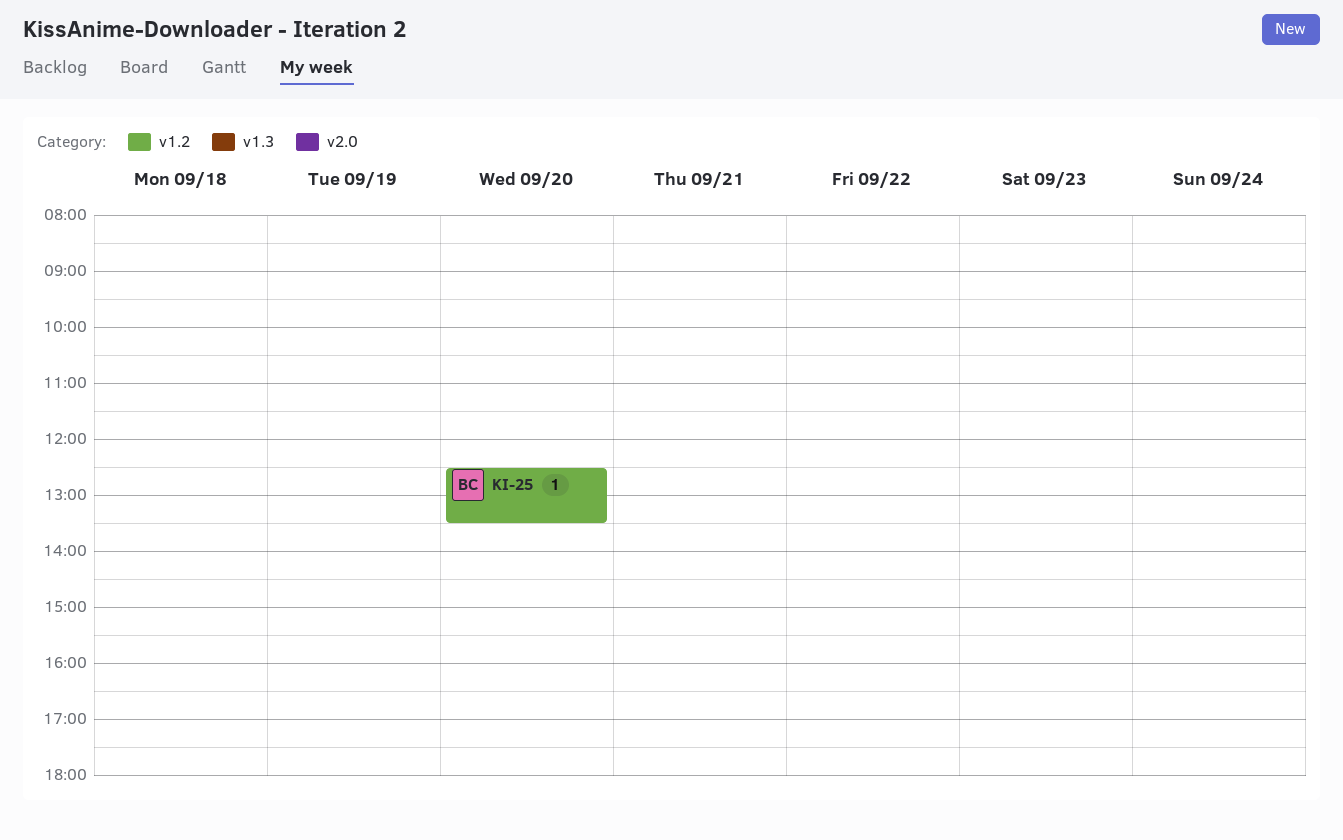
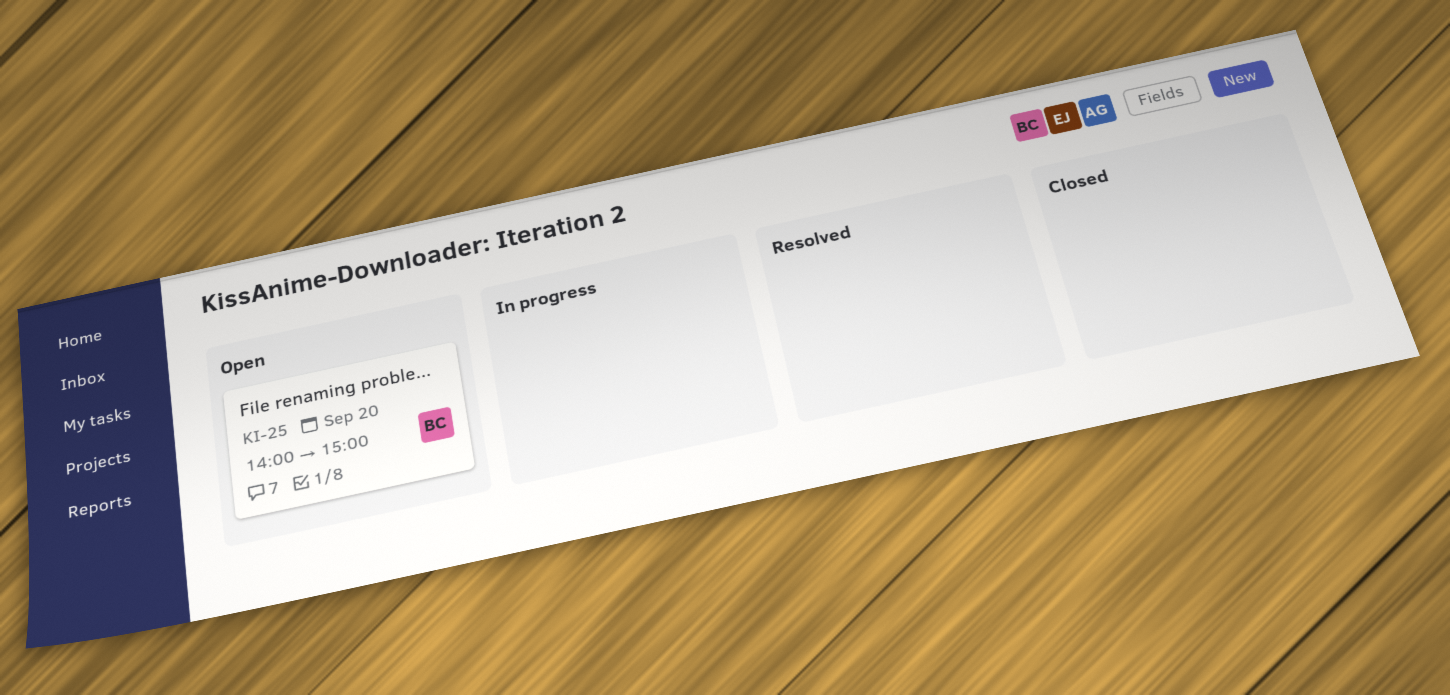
KI-25, begins: 12:30 -> 14:00
KI-25, ends: 13:30 -> 15:00

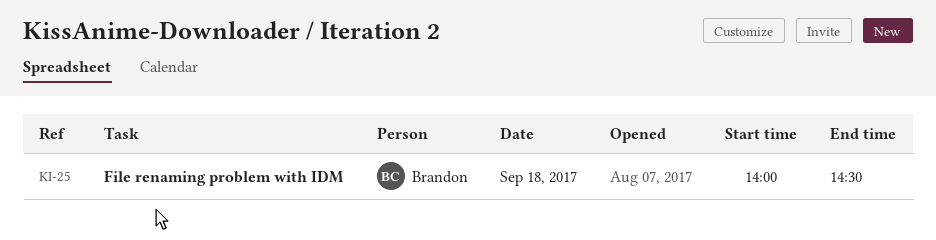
KI-25, day: Sep 20 -> Sep 18
KI-25, ends: 15:00 -> 14:30

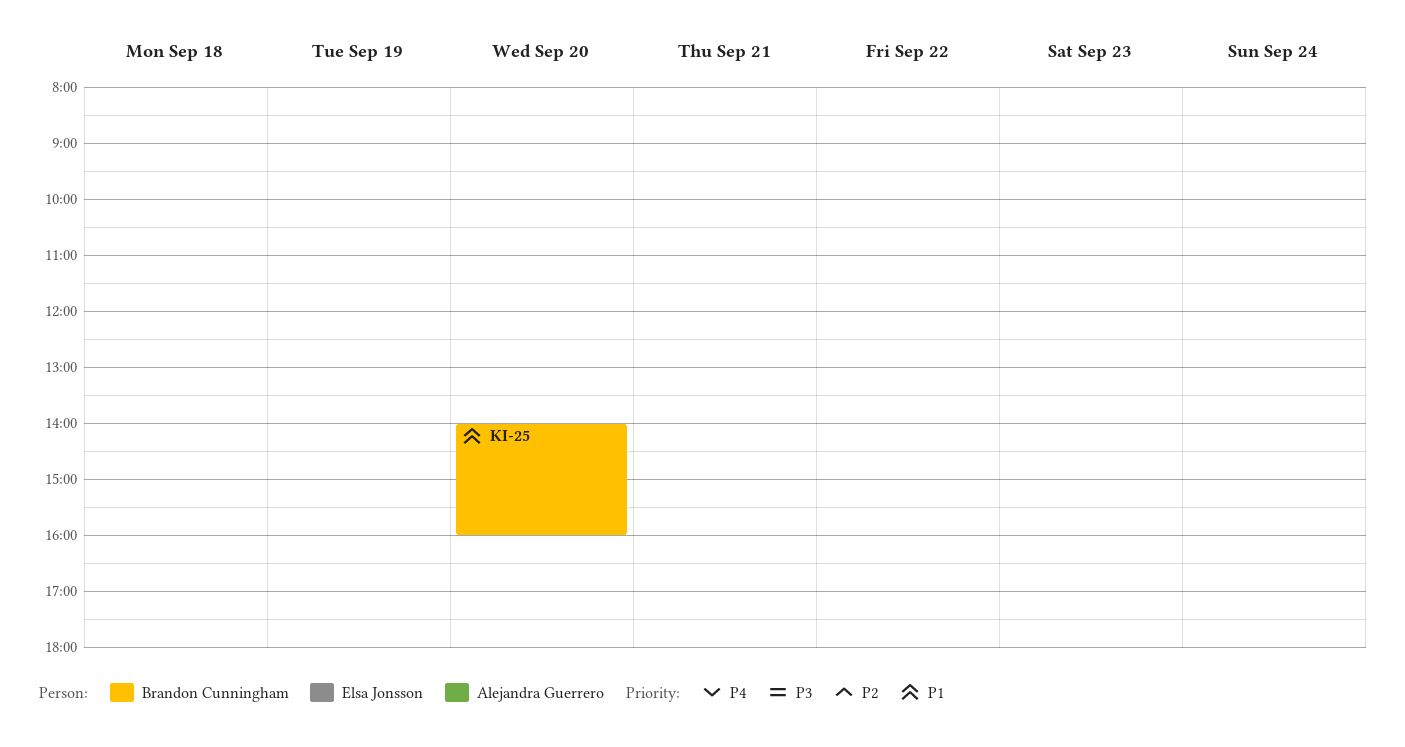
KI-25, day: Sep 18 -> Sep 20
KI-25, ends: 14:30 -> 16:00

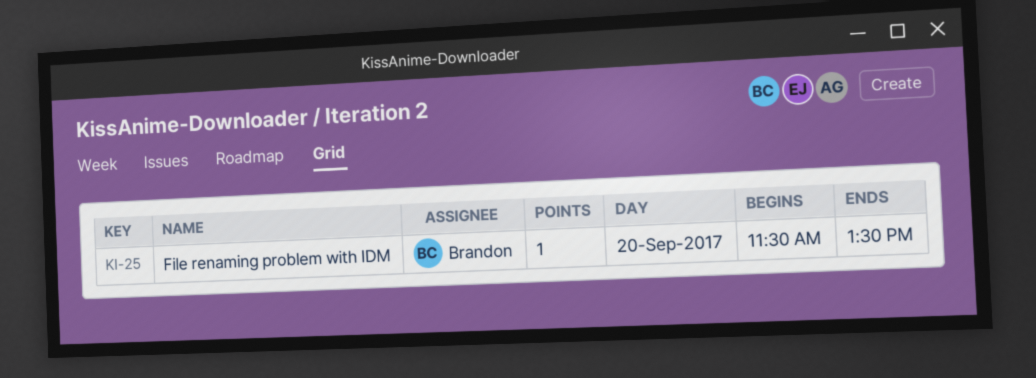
KI-25, begins: 14:00 -> 11:30
KI-25, ends: 16:00 -> 13:30

